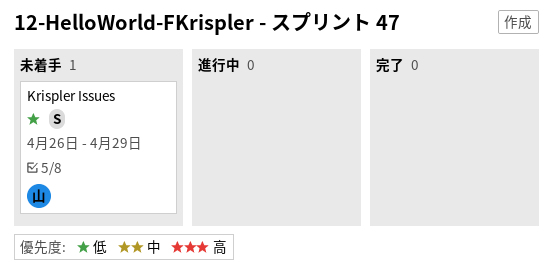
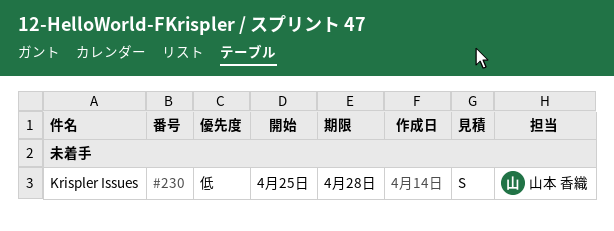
Krispler Issues, start: Apr 26 -> Apr 25
Krispler Issues, due: Apr 29 -> Apr 28

